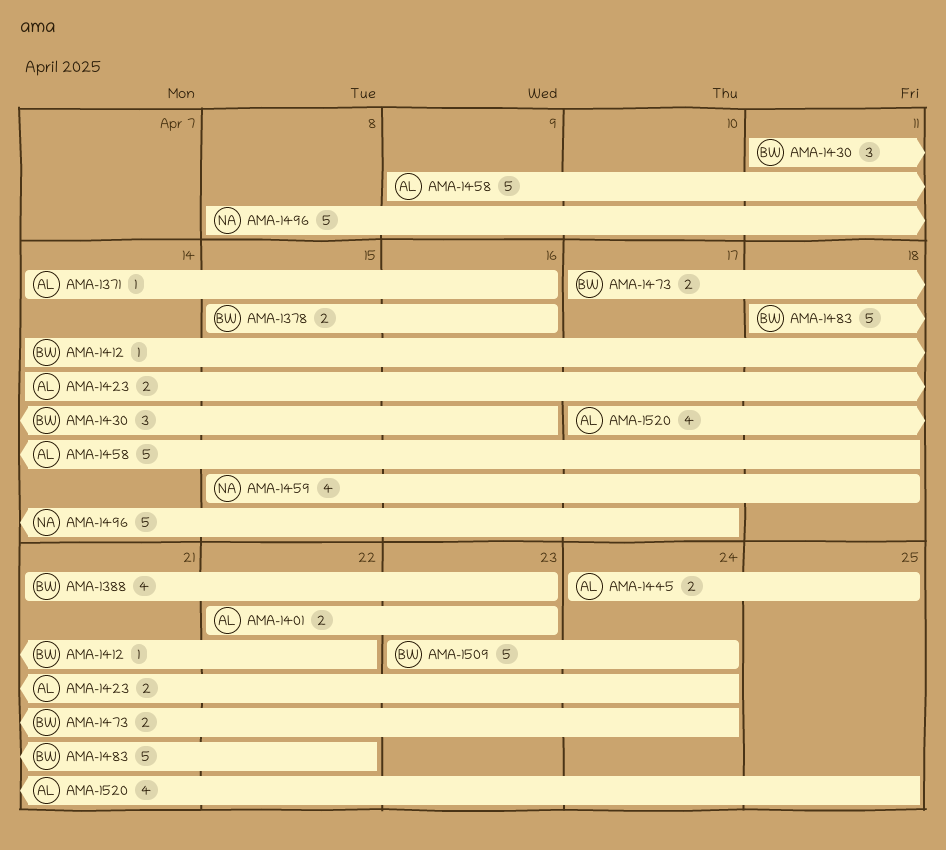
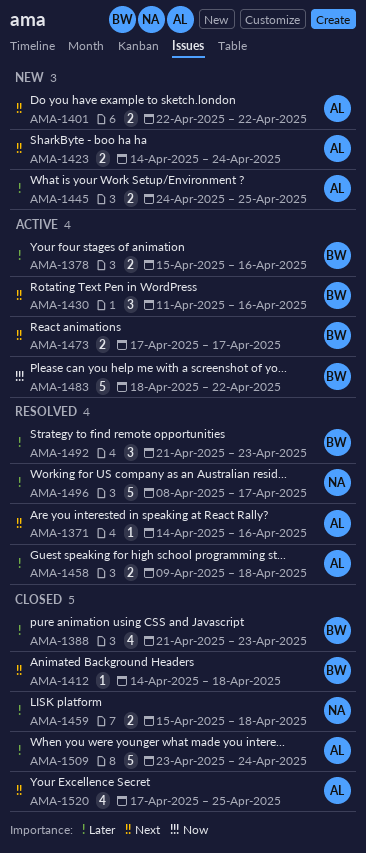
AMA-1401, due: Apr 23 -> Apr 22
AMA-1412, due: Apr 22 -> Apr 18
AMA-1458, estimate: 5 -> 2
AMA-1459, estimate: 4 -> 2
AMA-1473, due: Apr 24 -> Apr 17
AMA-1492: none -> present
AMA-1509, owner: BW -> AL

